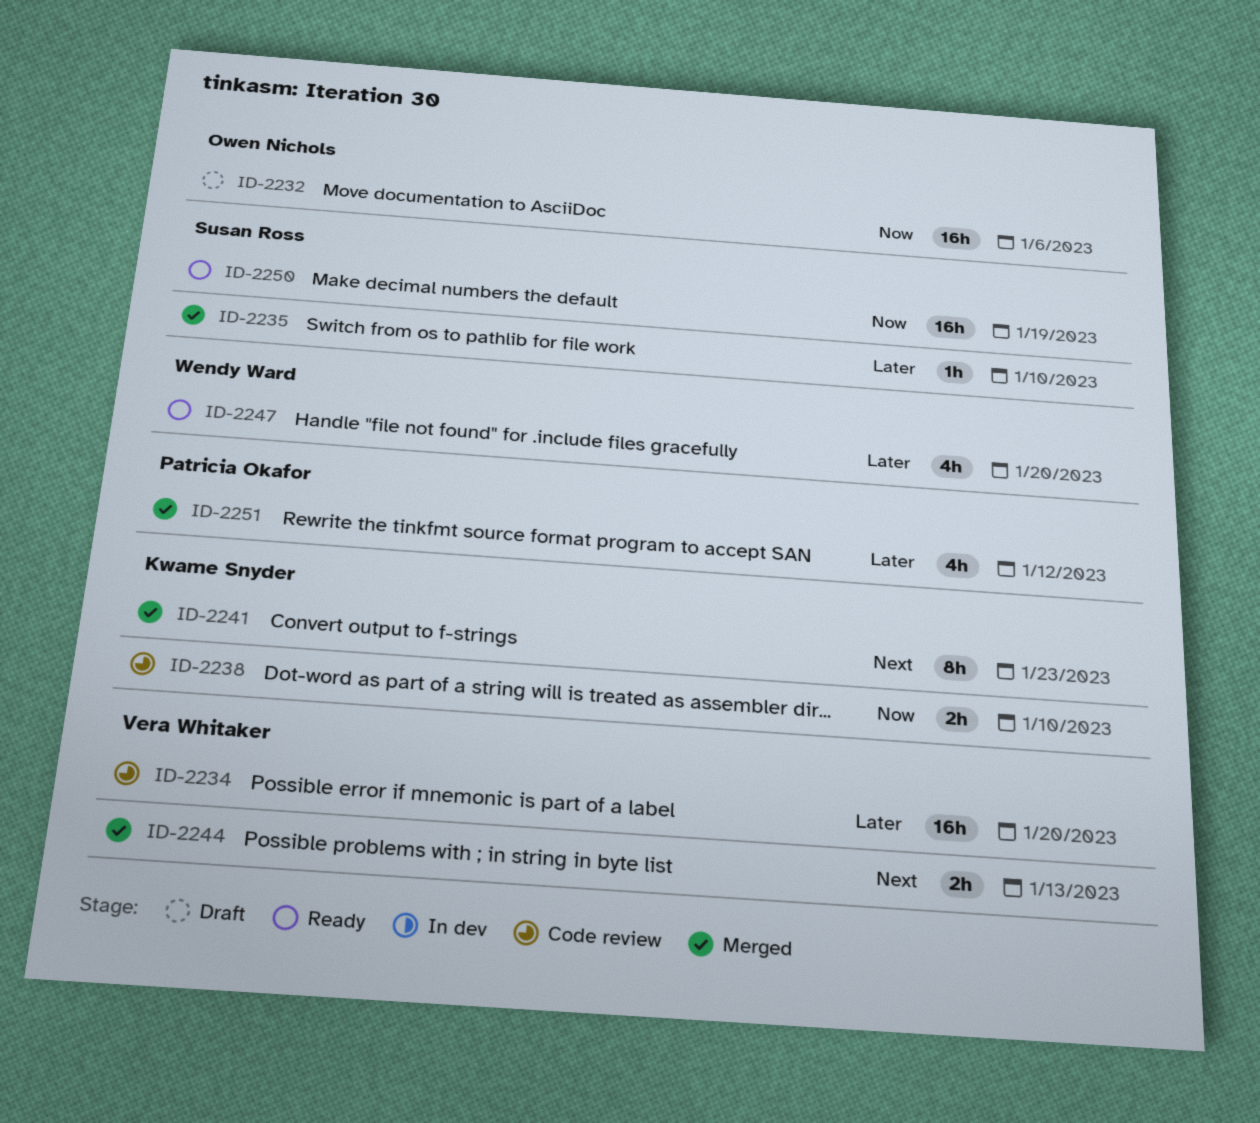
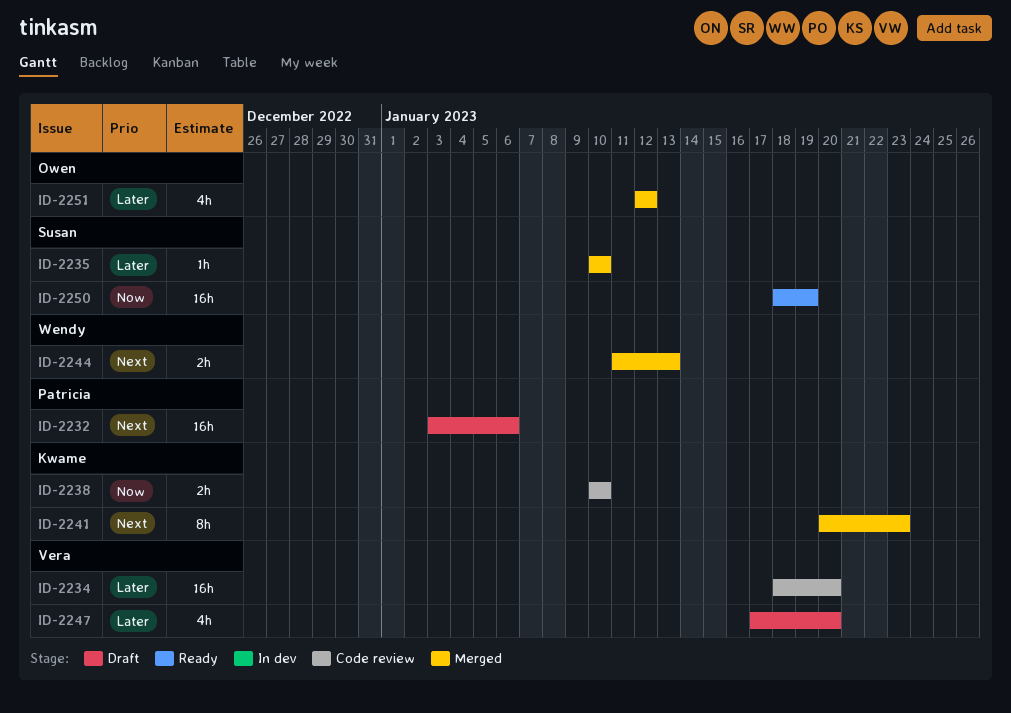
ID-2232, owner: Owen Nichols -> Patricia Okafor
ID-2232, priority: Now -> Next
ID-2244, owner: Vera Whitaker -> Wendy Ward
ID-2247, status: Ready -> Draft
ID-2247, owner: Wendy Ward -> Vera Whitaker
ID-2251, owner: Patricia Okafor -> Owen Nichols

